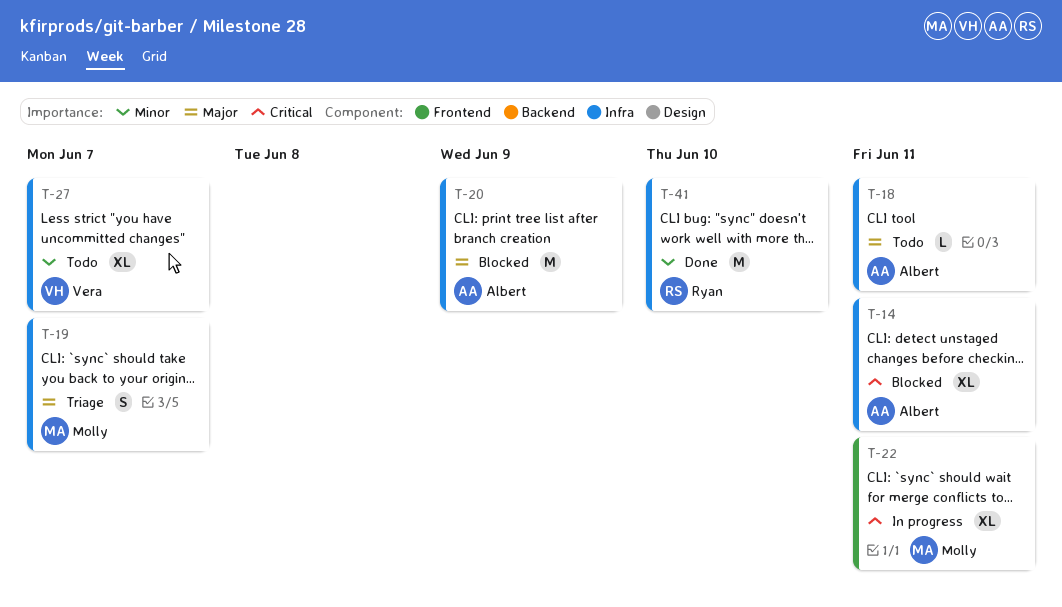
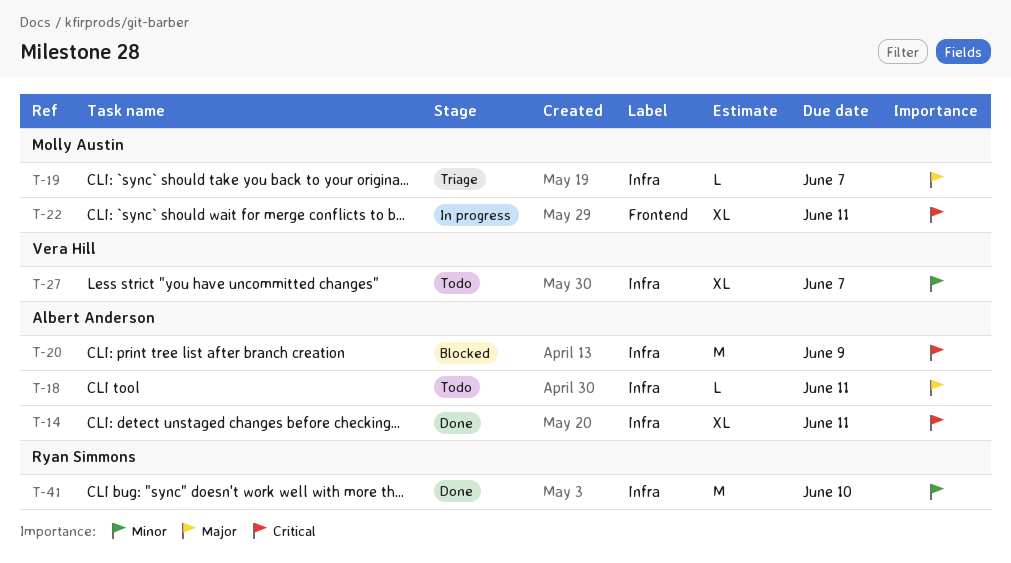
T-14, status: Blocked -> Done
T-19, estimate: S -> L
T-20, priority: Major -> Critical

